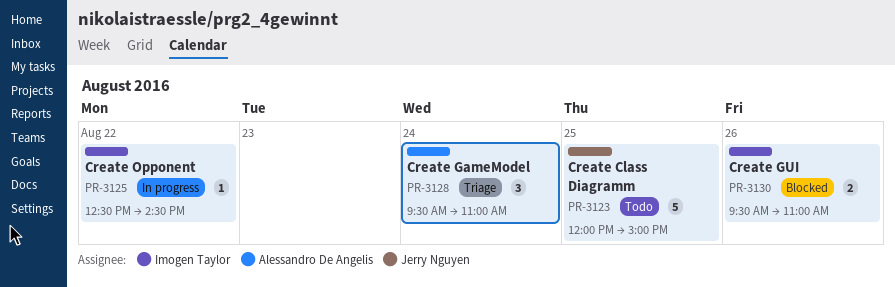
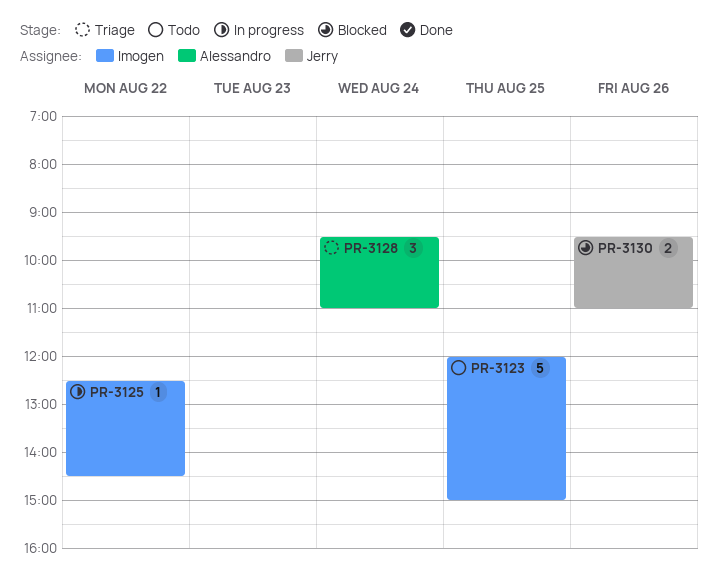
PR-3123, owner: Jerry Nguyen -> Imogen Taylor
PR-3130, owner: Imogen Taylor -> Jerry Nguyen

